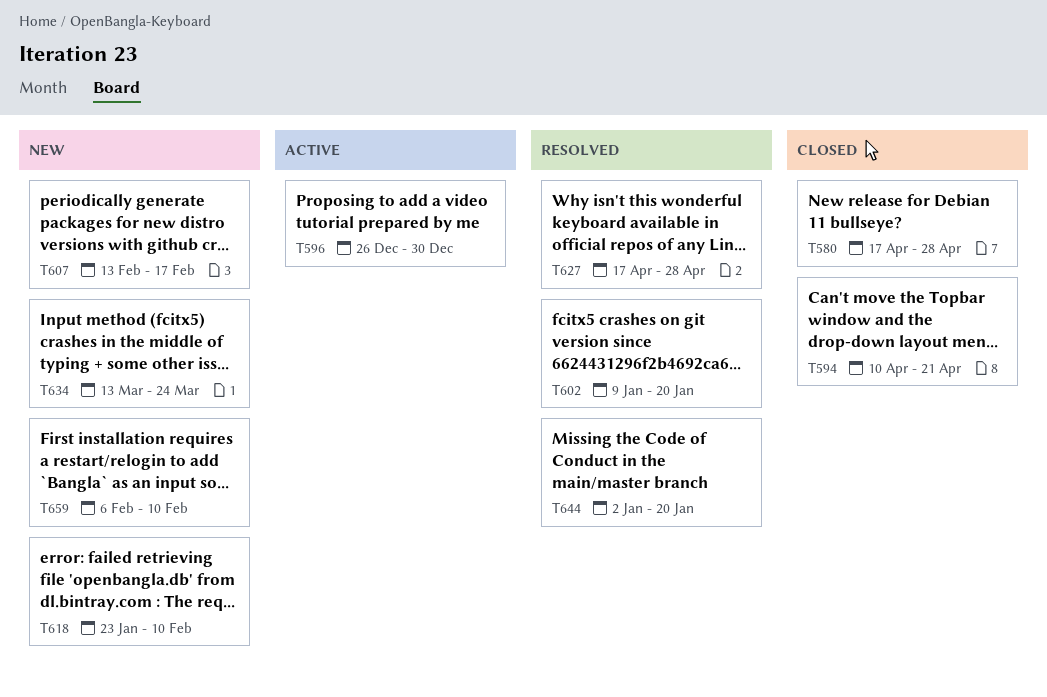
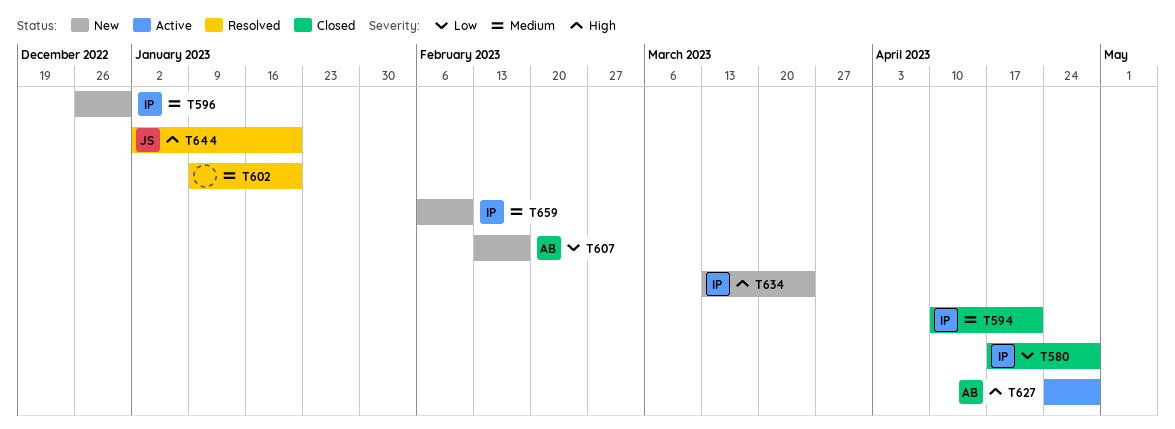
T596, status: Active -> New
T618: present -> none
T627, status: Resolved -> Active
T627, start: Apr 17 -> Apr 24

